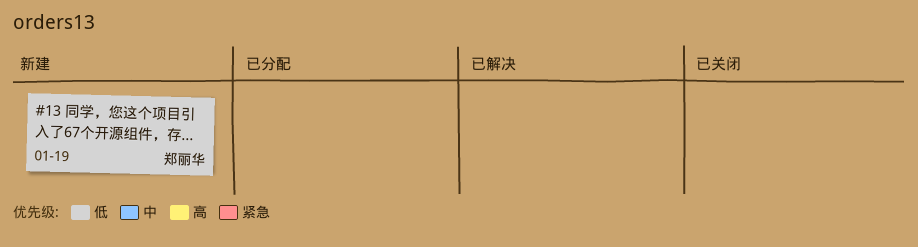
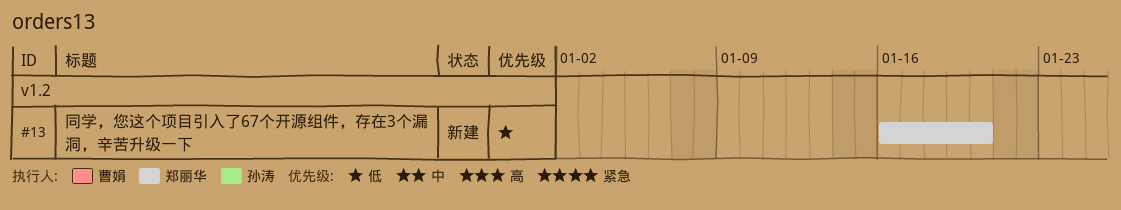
#13, due: Jan 19 -> Jan 20

